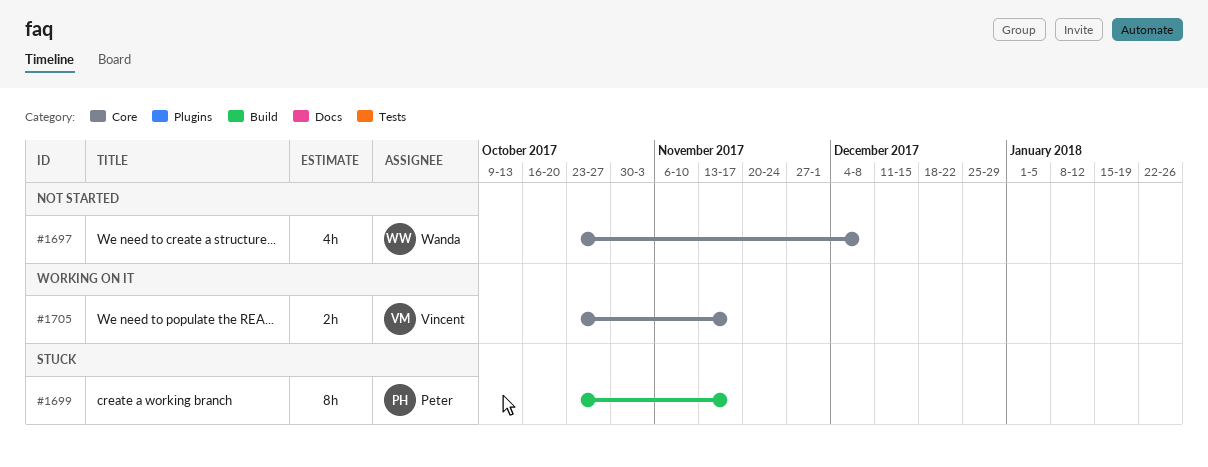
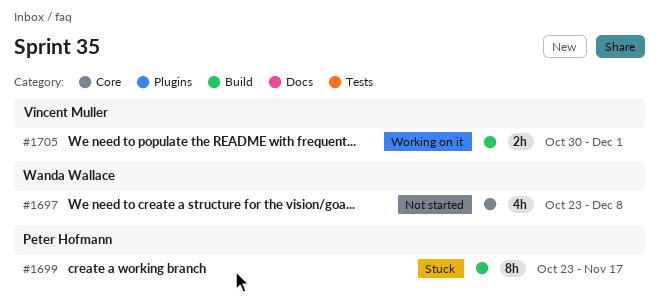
#1705, label: Core -> Build
#1705, start: Oct 23 -> Oct 30
#1705, due: Nov 17 -> Dec 1

